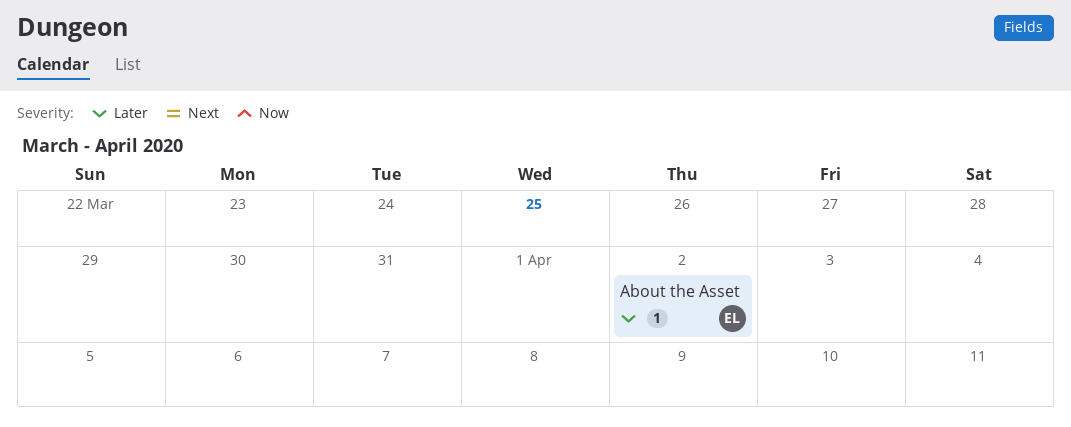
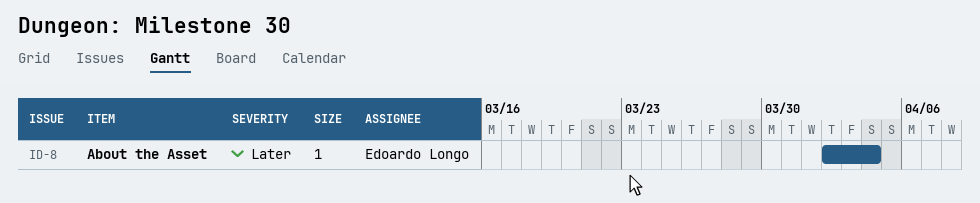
About the Asset, due: Apr 2 -> Apr 4

